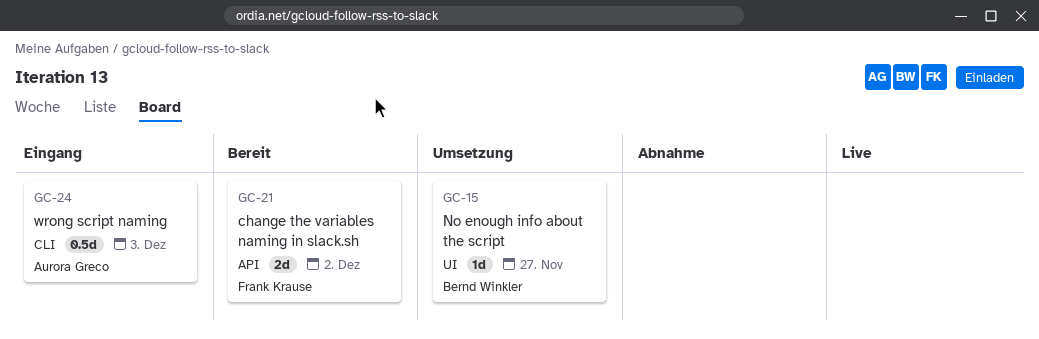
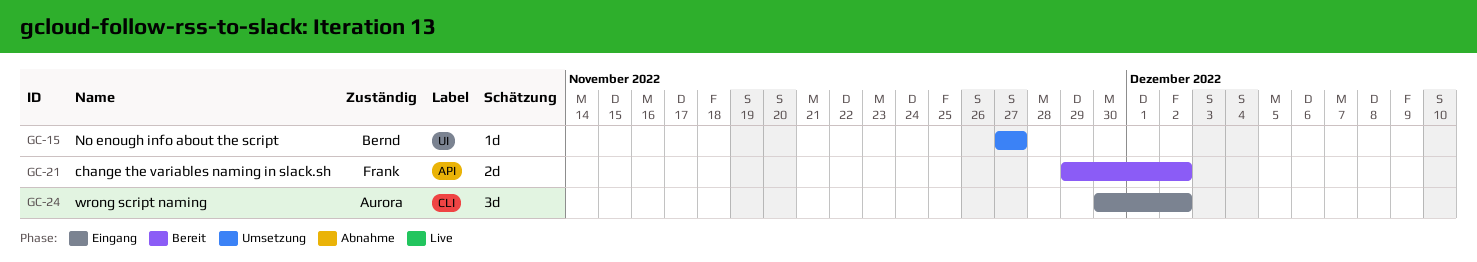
GC-24, estimate: 0.5d -> 3d
GC-24, due: Dec 3 -> Dec 2

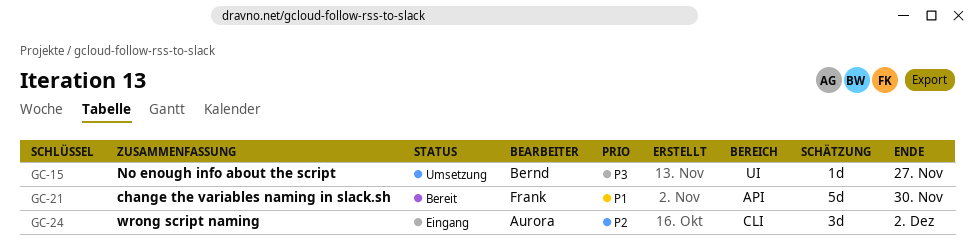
GC-21, estimate: 2d -> 5d
GC-21, due: Dec 2 -> Nov 30

